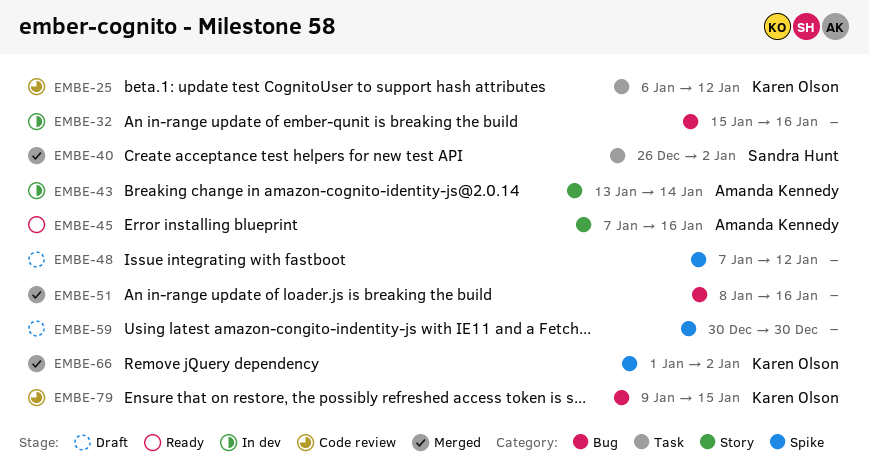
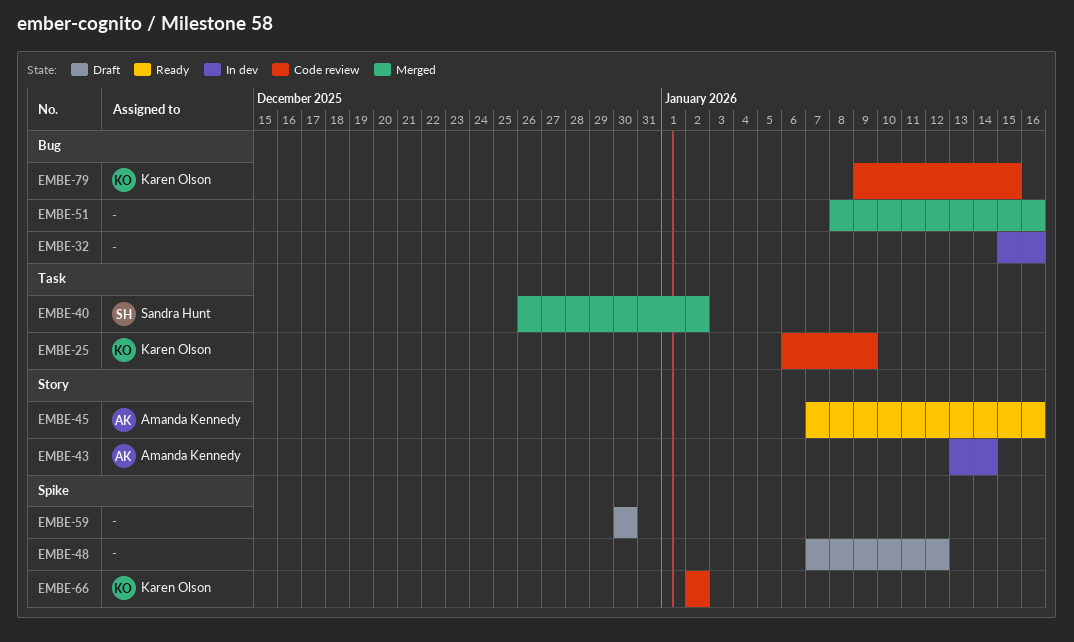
EMBE-25, due: Jan 12 -> Jan 9
EMBE-66, status: Merged -> Code review
EMBE-66, start: Jan 1 -> Jan 2

